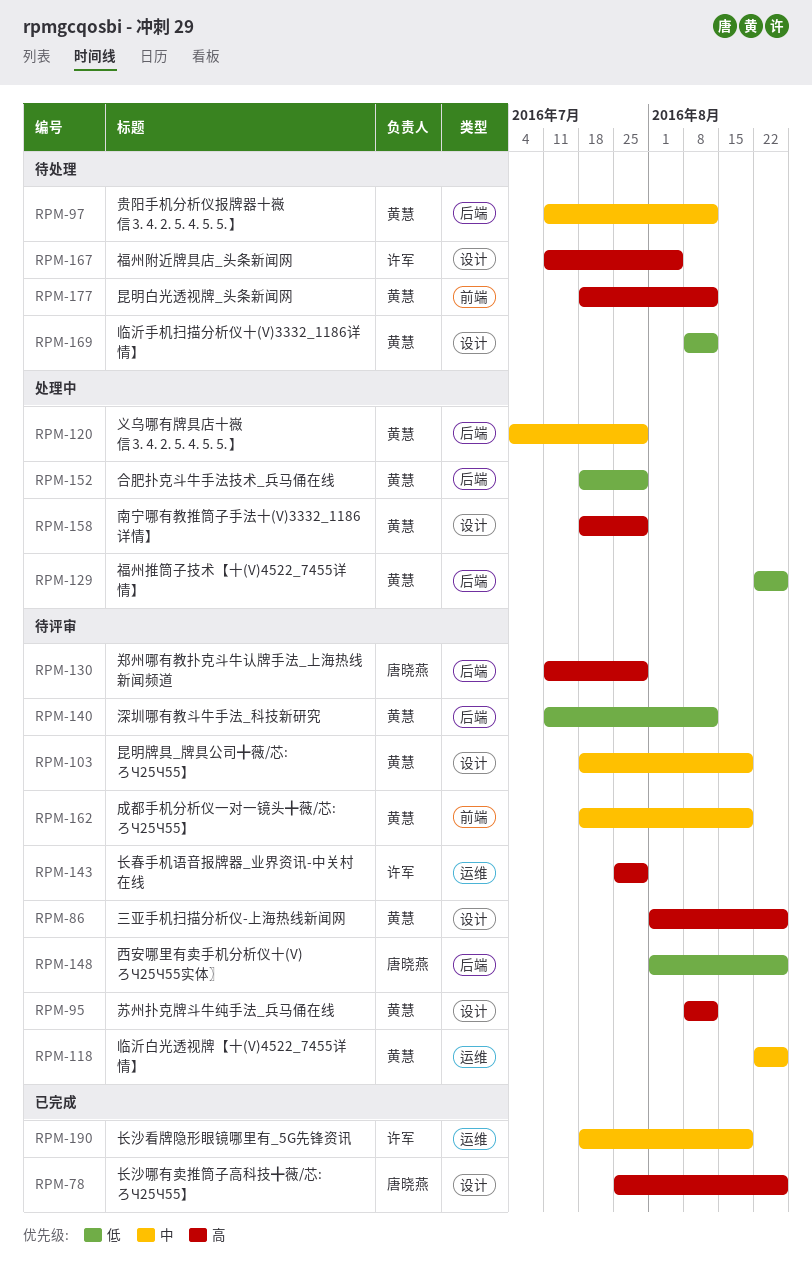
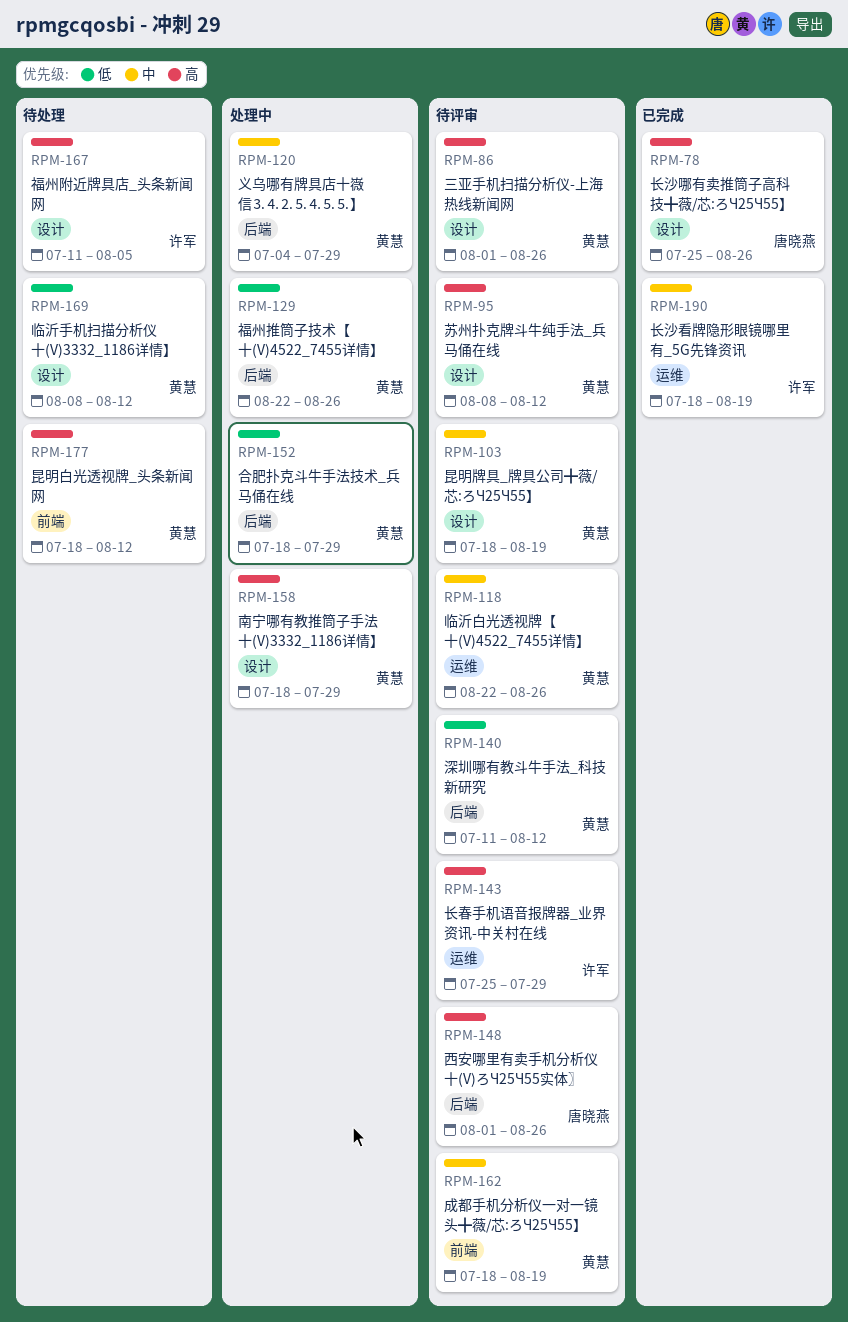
RPM-97: present -> none
RPM-130: present -> none
RPM-148, priority: 低 -> 高

